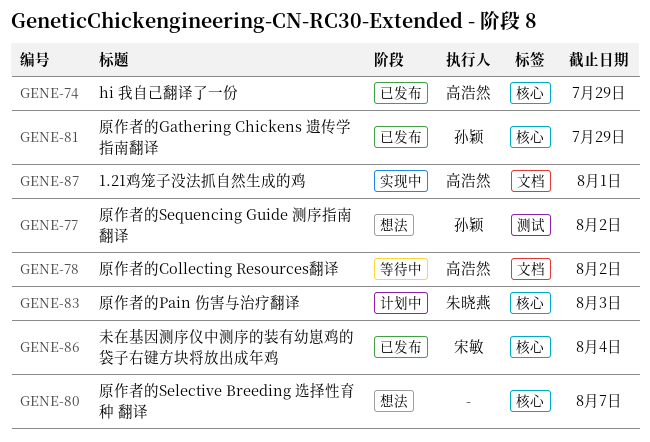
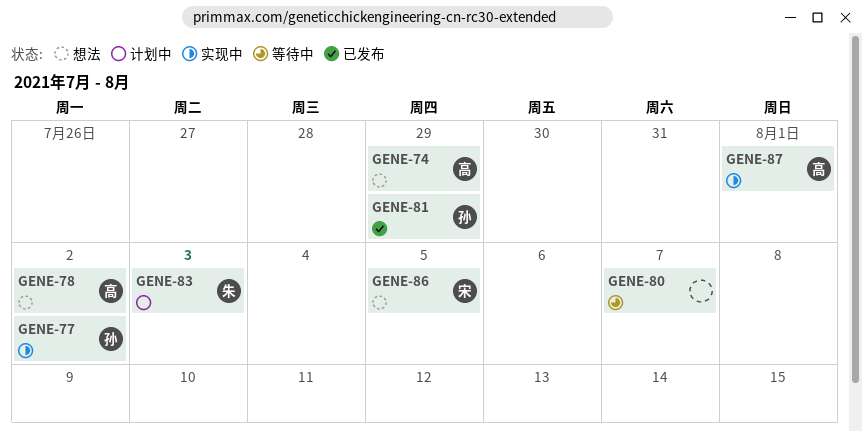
GENE-74, status: 已发布 -> 想法
GENE-77, status: 想法 -> 实现中
GENE-78, status: 等待中 -> 想法
GENE-80, status: 想法 -> 等待中
GENE-86, status: 已发布 -> 想法
GENE-86, due: Aug 4 -> Aug 5

